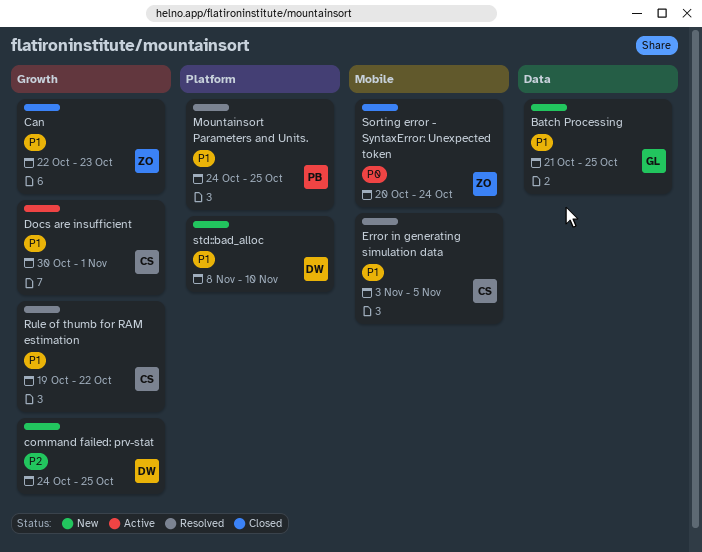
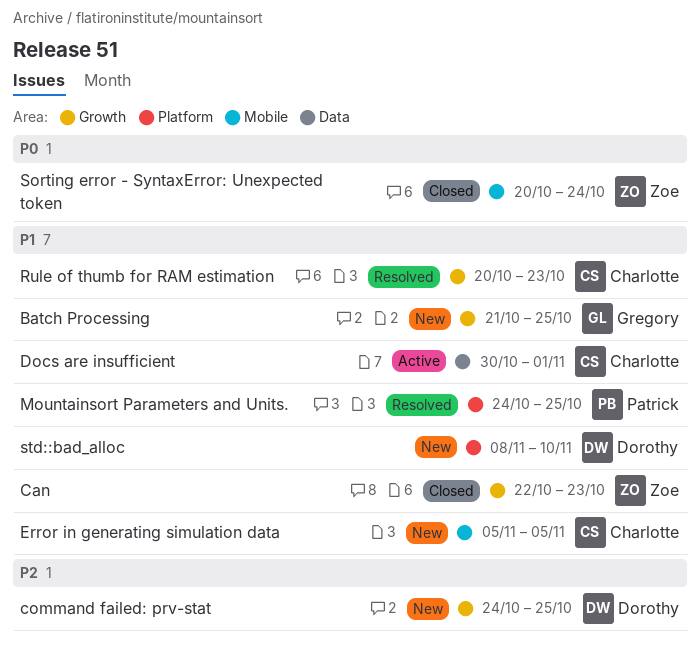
Batch Processing, label: Data -> Growth
Docs are insufficient, label: Growth -> Data
Error in generating simulation data, status: Resolved -> New
Error in generating simulation data, start: Nov 3 -> Nov 5
Rule of thumb for RAM estimation, start: Oct 19 -> Oct 20
Rule of thumb for RAM estimation, due: Oct 22 -> Oct 23

